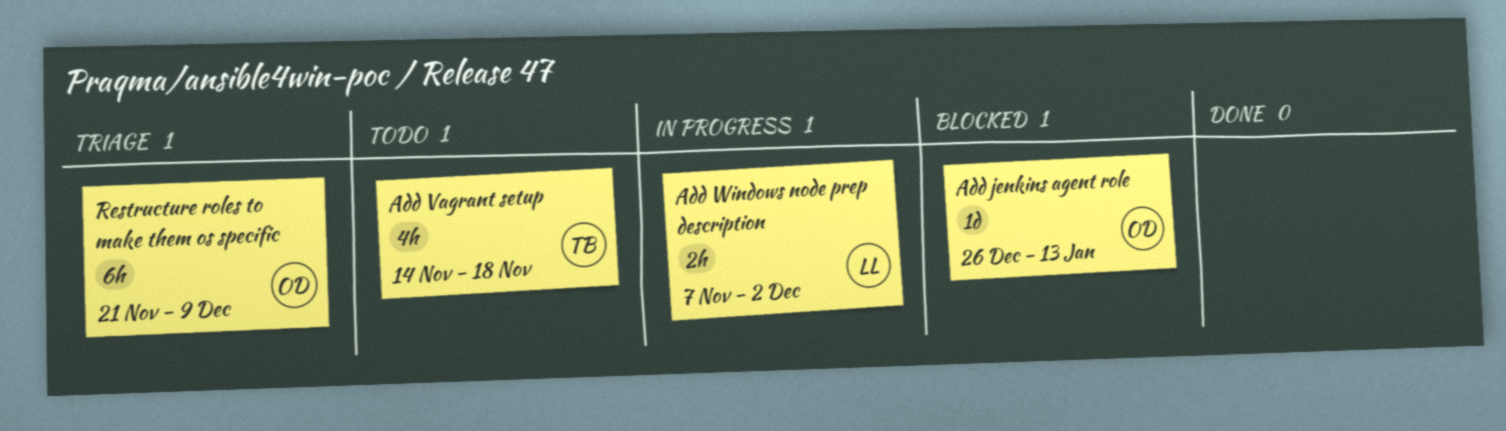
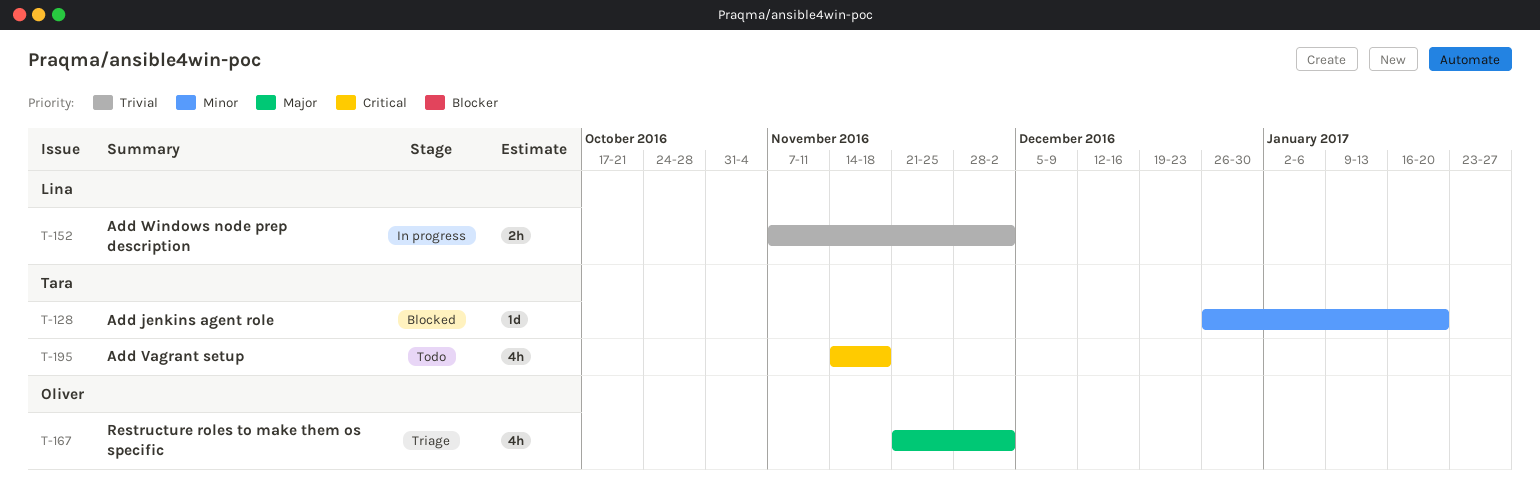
Add jenkins agent role, owner: Oliver -> Tara
Add jenkins agent role, due: Jan 13 -> Jan 20
Restructure roles to make them os specific, estimate: 6h -> 4h
Restructure roles to make them os specific, due: Dec 9 -> Dec 2

